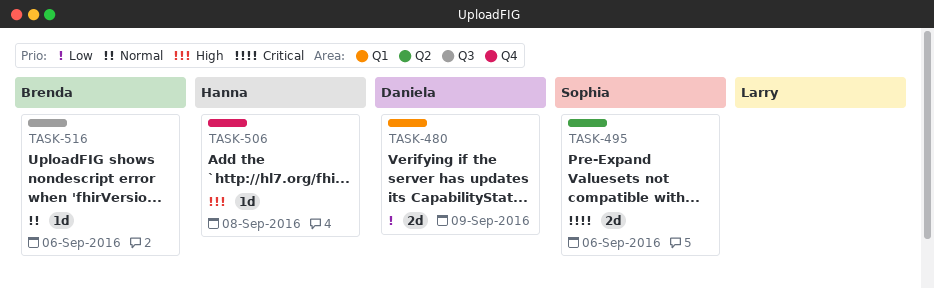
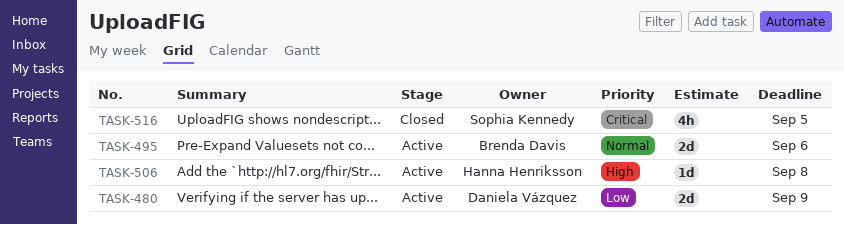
TASK-495, owner: Sophia Kennedy -> Brenda Davis
TASK-495, priority: Critical -> Normal
TASK-516, owner: Brenda Davis -> Sophia Kennedy
TASK-516, priority: Normal -> Critical
TASK-516, estimate: 1d -> 4h
TASK-516, due: Sep 6 -> Sep 5

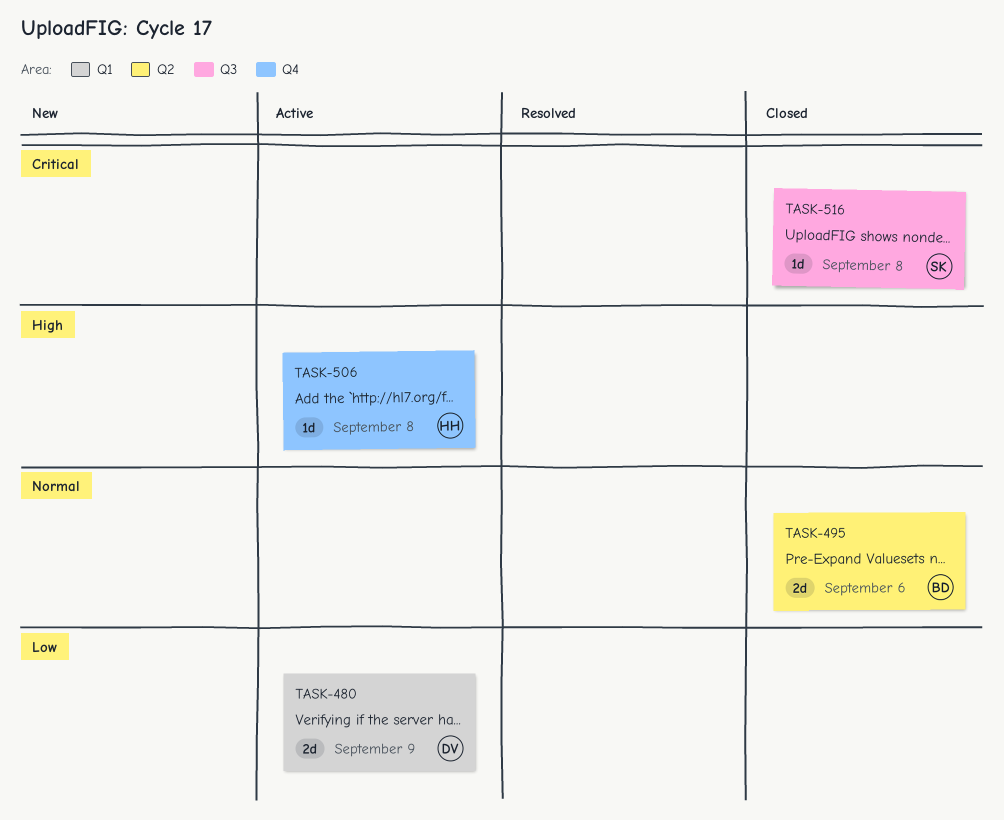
TASK-495, status: Active -> Closed
TASK-516, estimate: 4h -> 1d
TASK-516, due: Sep 5 -> Sep 8

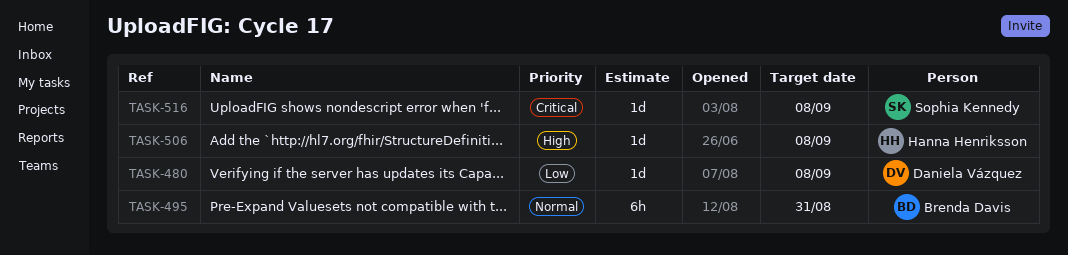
TASK-480, estimate: 2d -> 1d
TASK-480, due: Sep 9 -> Sep 8
TASK-495, estimate: 2d -> 6h
TASK-495, due: Sep 6 -> Aug 31

